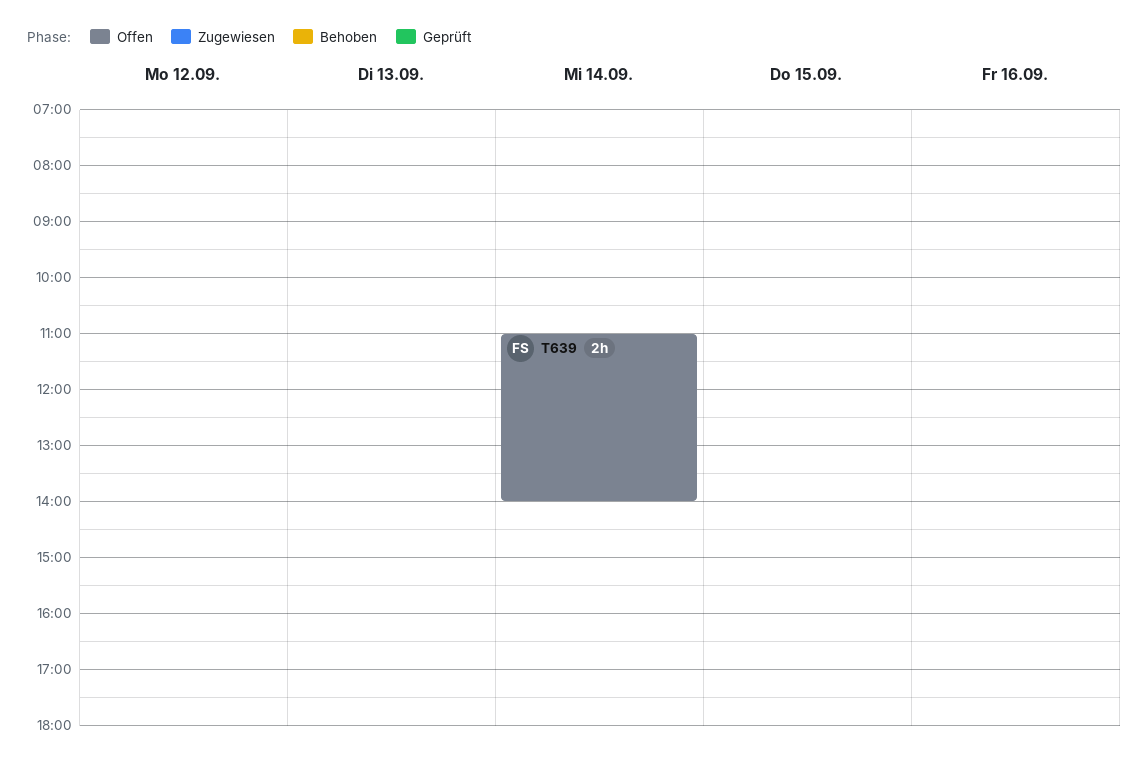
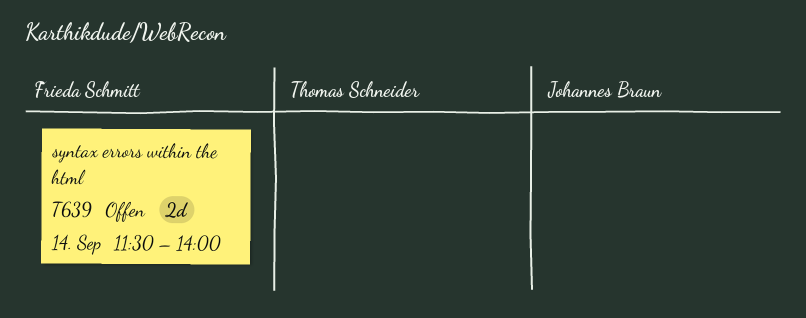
T639, estimate: 2h -> 2d
T639, begins: 11:00 -> 11:30

